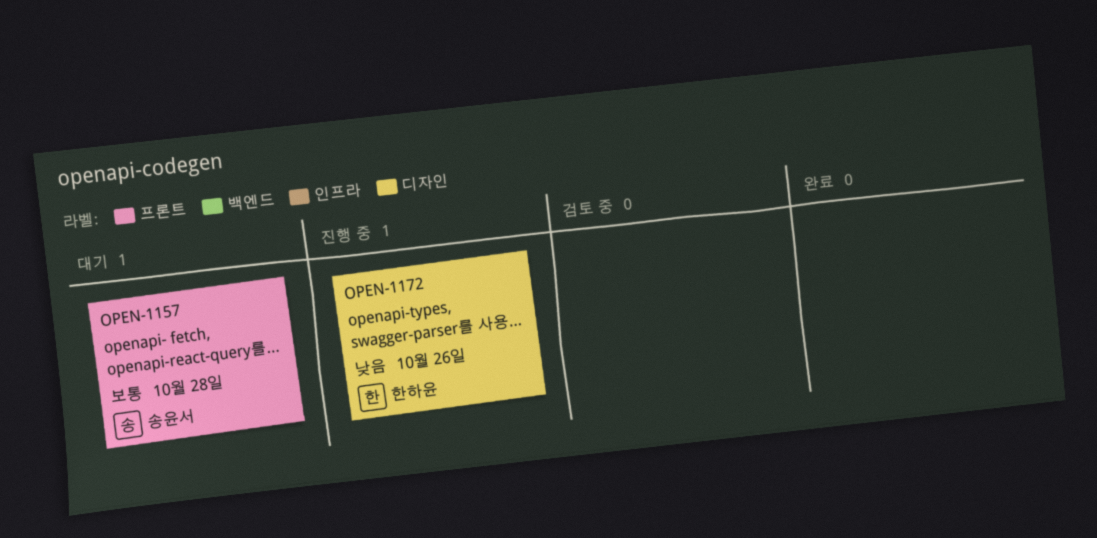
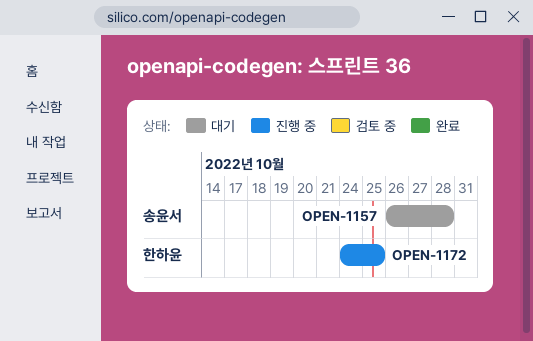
OPEN-1172, due: Oct 26 -> Oct 25

